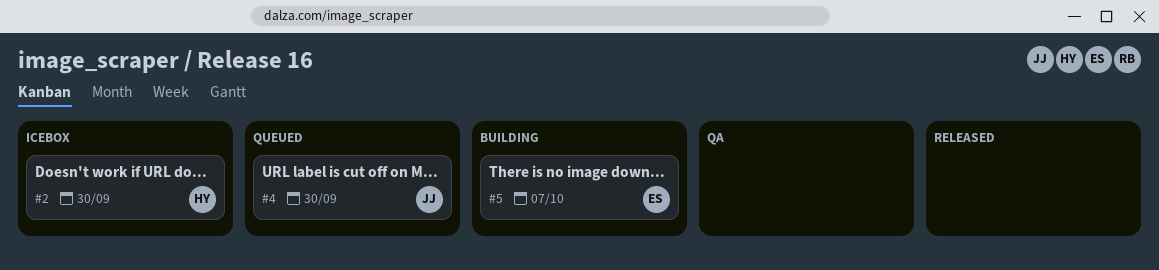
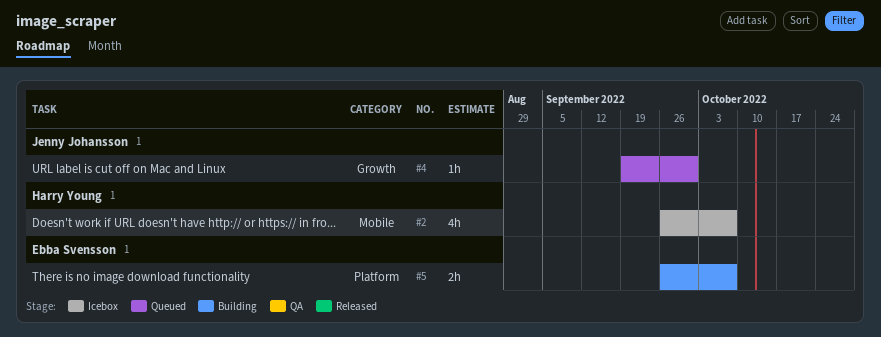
#2, due: Sep 30 -> Oct 7

